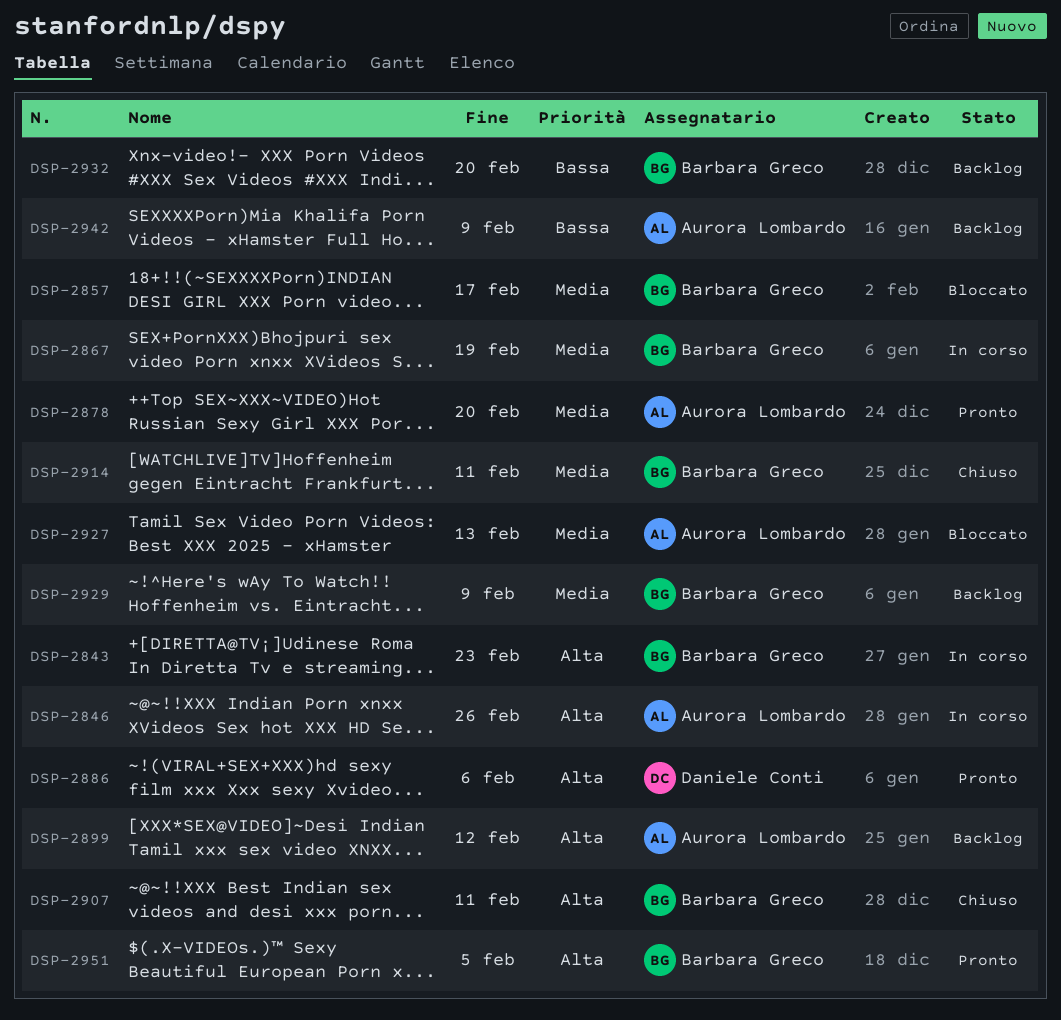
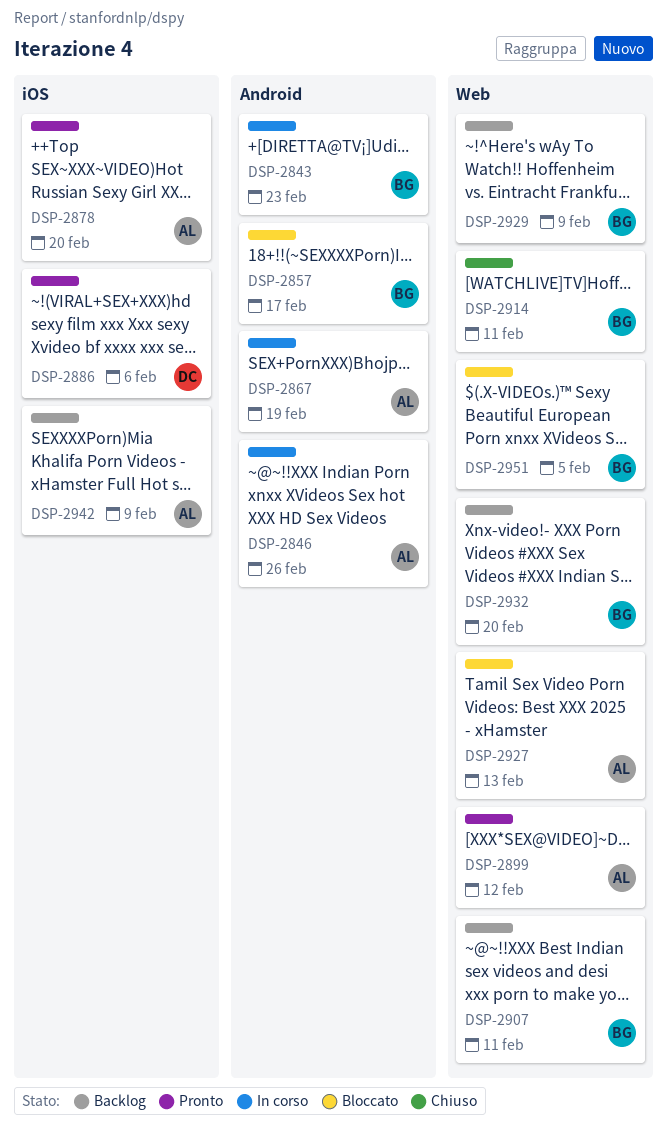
DSP-2867, owner: Barbara Greco -> Aurora Lombardo
DSP-2899, status: Backlog -> Pronto
DSP-2907, status: Chiuso -> Backlog
DSP-2951, status: Pronto -> Bloccato

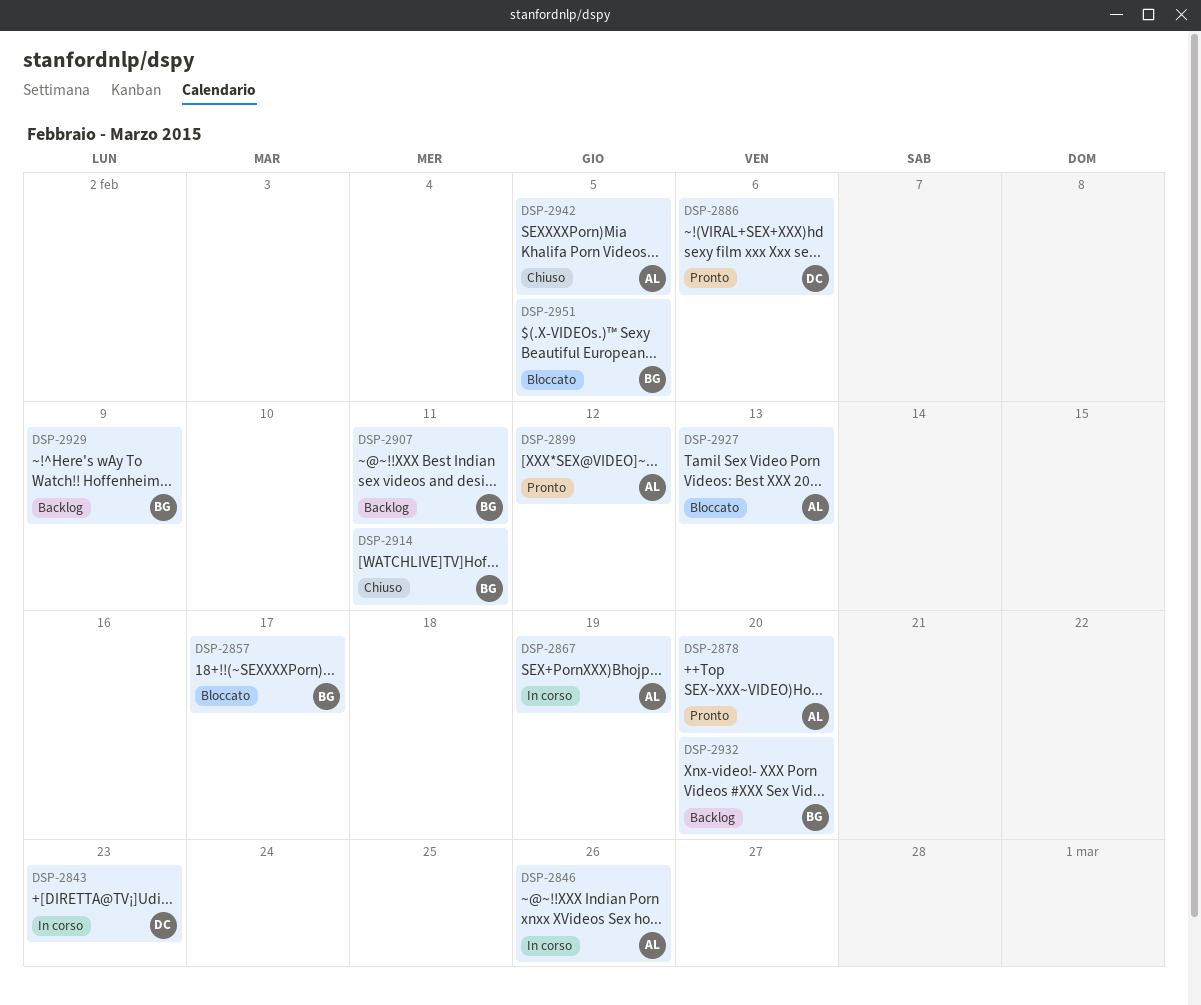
DSP-2843, owner: BG -> DC
DSP-2942, status: Backlog -> Chiuso
DSP-2942, due: Feb 9 -> Feb 5

